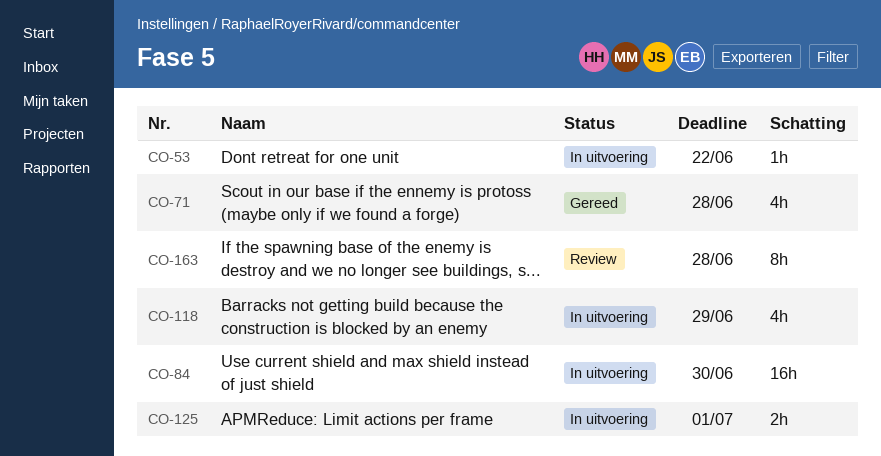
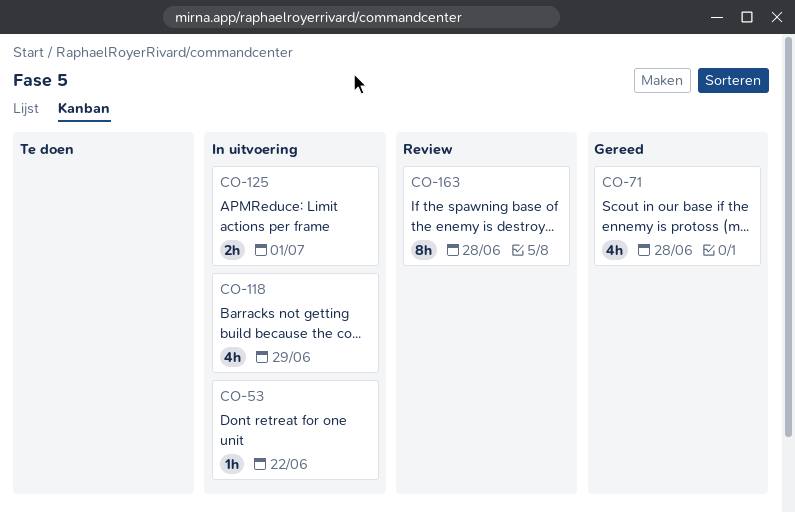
CO-84: present -> none

